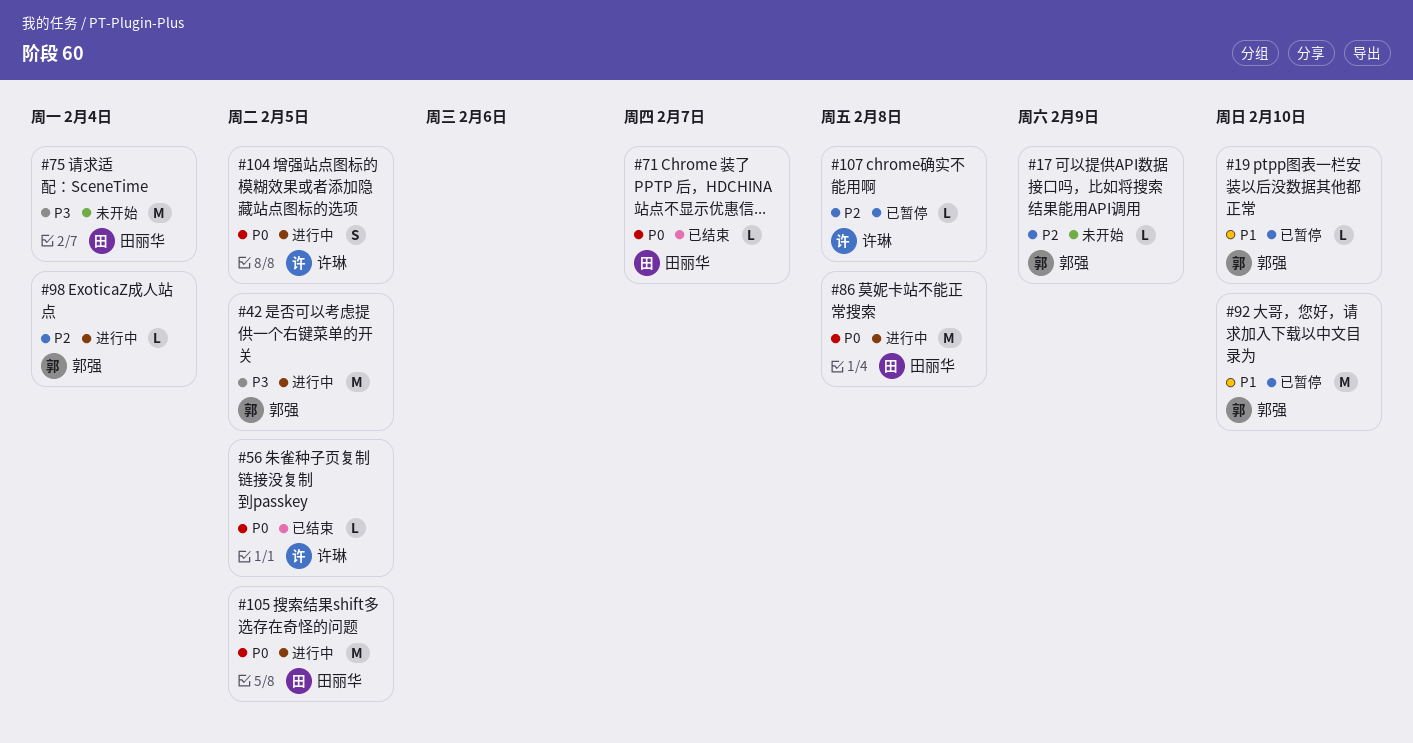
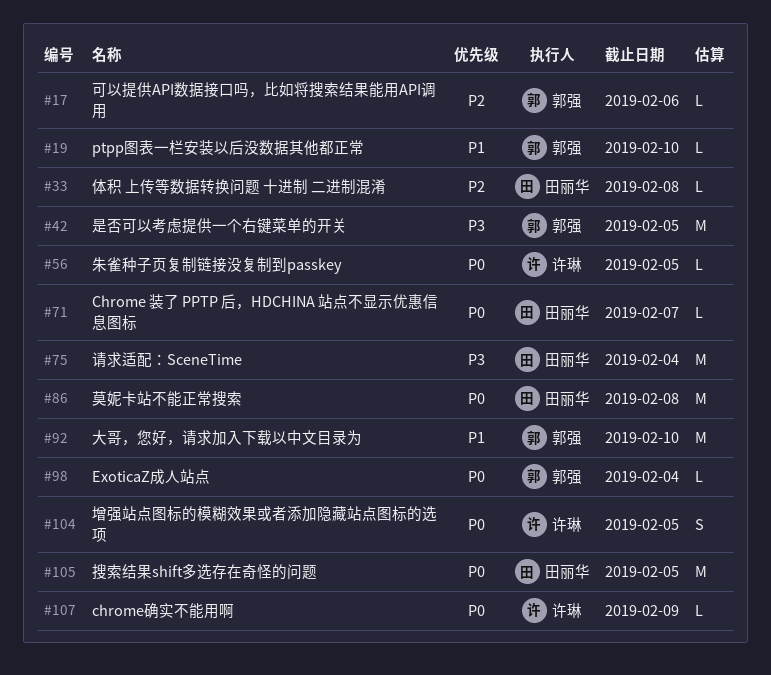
#17, due: Feb 9 -> Feb 6
#33: none -> present
#98, priority: P2 -> P0
#107, priority: P2 -> P0
#107, due: Feb 8 -> Feb 9

